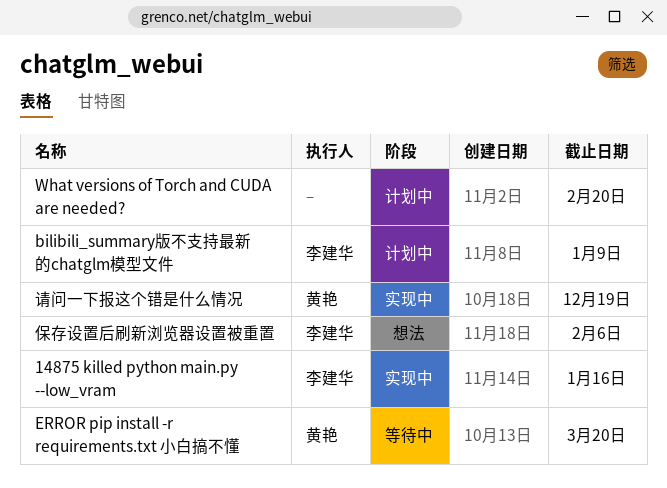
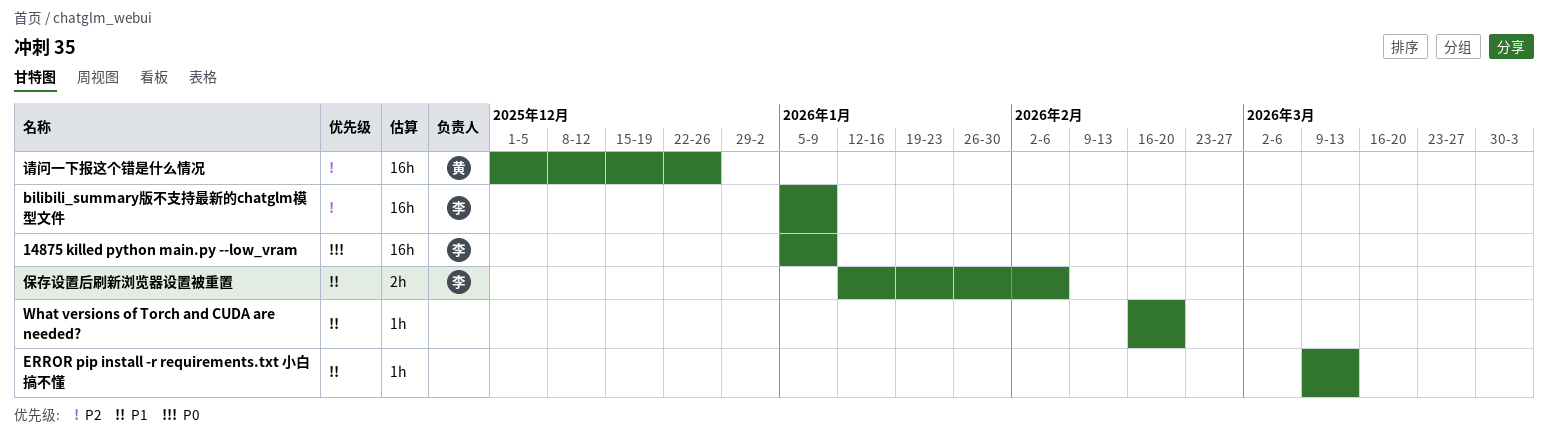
14875 killed python main.py --low_vram, due: Jan 16 -> Jan 9
ERROR pip install -r requirements.txt 小白搞不懂, owner: 黄艳 -> none
ERROR pip install -r requirements.txt 小白搞不懂, due: Mar 20 -> Mar 13
请问一下报这个错是什么情况, due: Dec 19 -> Dec 26

